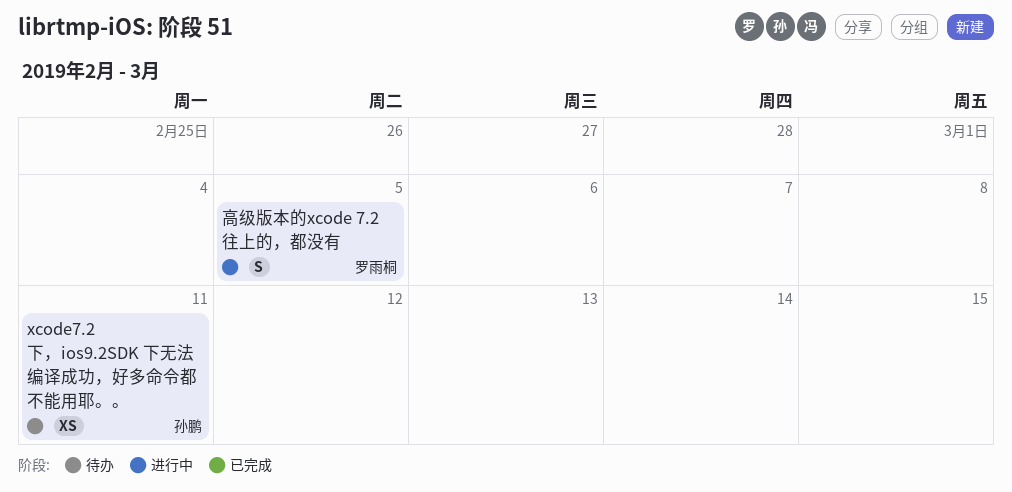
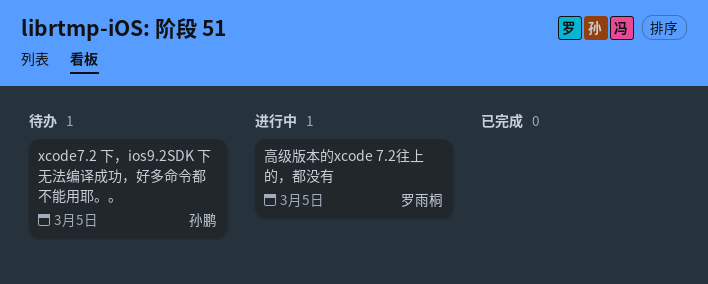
xcode7.2 下，ios9.2SDK 下无法编译成功，好多命令都不能用耶。。, due: Mar 11 -> Mar 5

